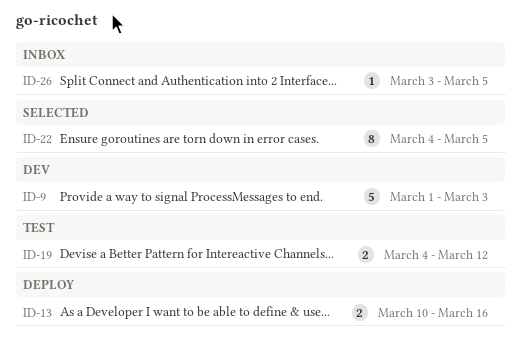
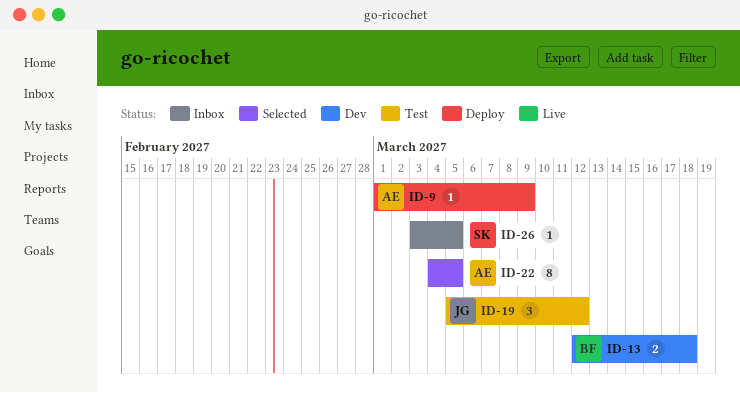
ID-9, status: Dev -> Deploy
ID-9, estimate: 5 -> 1
ID-9, due: Mar 3 -> Mar 9
ID-13, status: Deploy -> Dev
ID-13, start: Mar 10 -> Mar 12
ID-13, due: Mar 16 -> Mar 18
ID-19, estimate: 2 -> 3
ID-19, start: Mar 4 -> Mar 5

